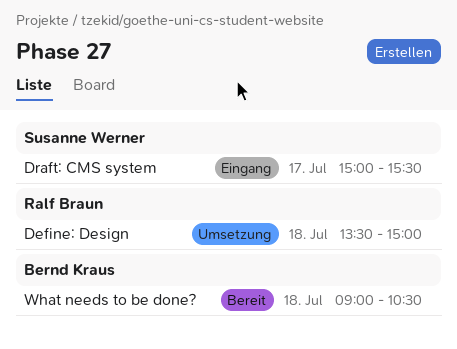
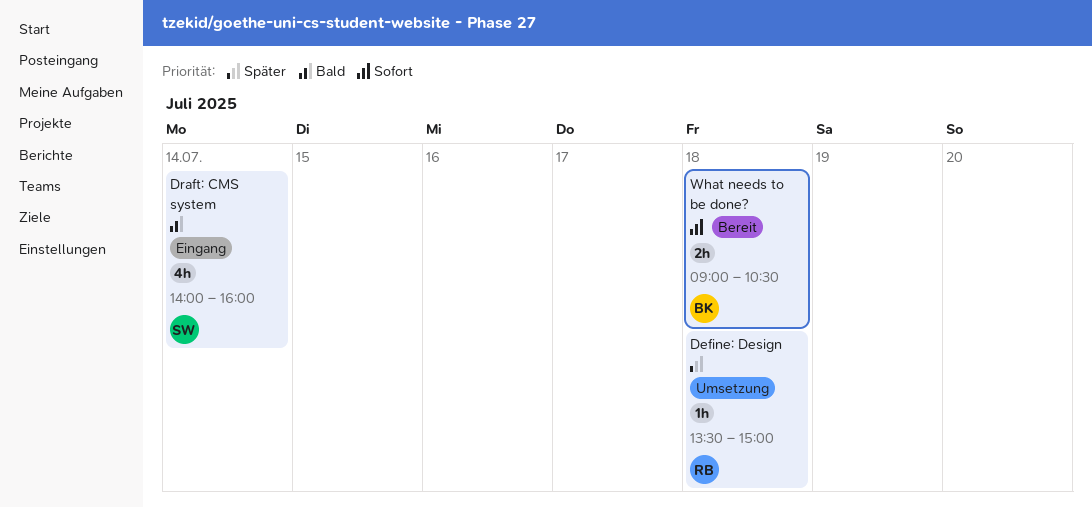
Draft: CMS system, day: Jul 17 -> Jul 14
Draft: CMS system, begins: 15:00 -> 14:00
Draft: CMS system, ends: 15:30 -> 16:00

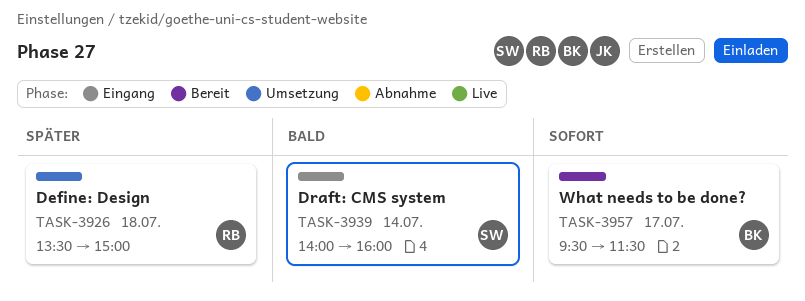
What needs to be done?, day: Jul 18 -> Jul 17
What needs to be done?, begins: 09:00 -> 09:30
What needs to be done?, ends: 10:30 -> 11:30

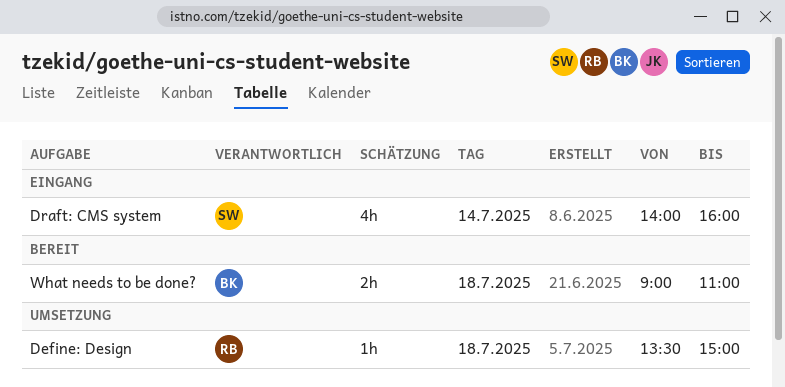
What needs to be done?, day: Jul 17 -> Jul 18
What needs to be done?, begins: 09:30 -> 09:00
What needs to be done?, ends: 11:30 -> 11:00

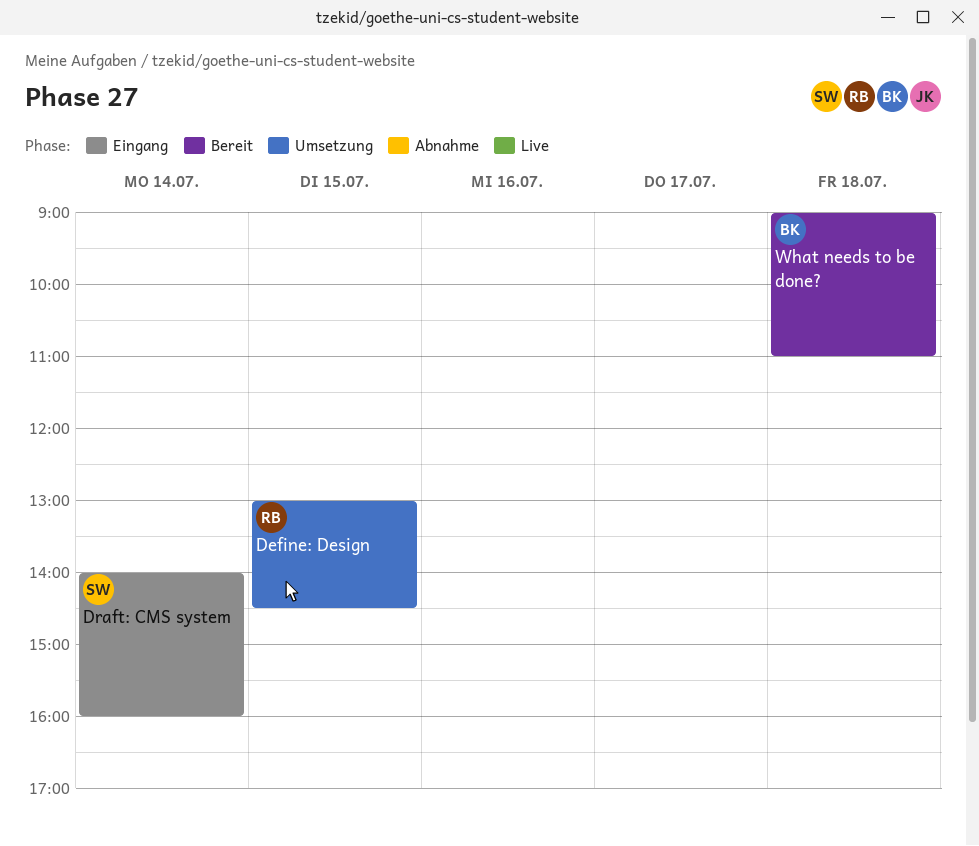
Define: Design, day: Jul 18 -> Jul 15
Define: Design, begins: 13:30 -> 13:00
Define: Design, ends: 15:00 -> 14:30

